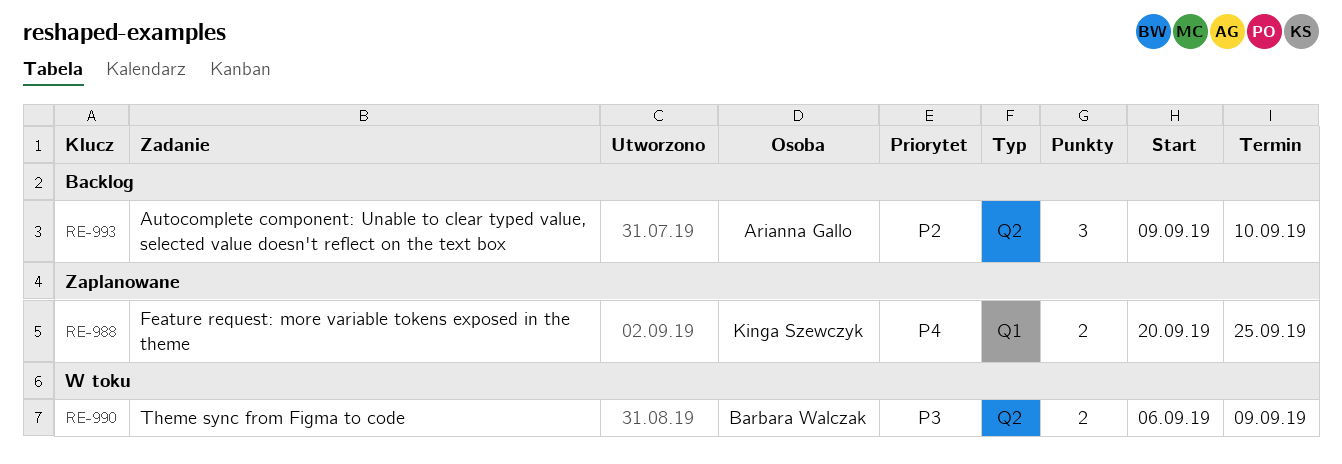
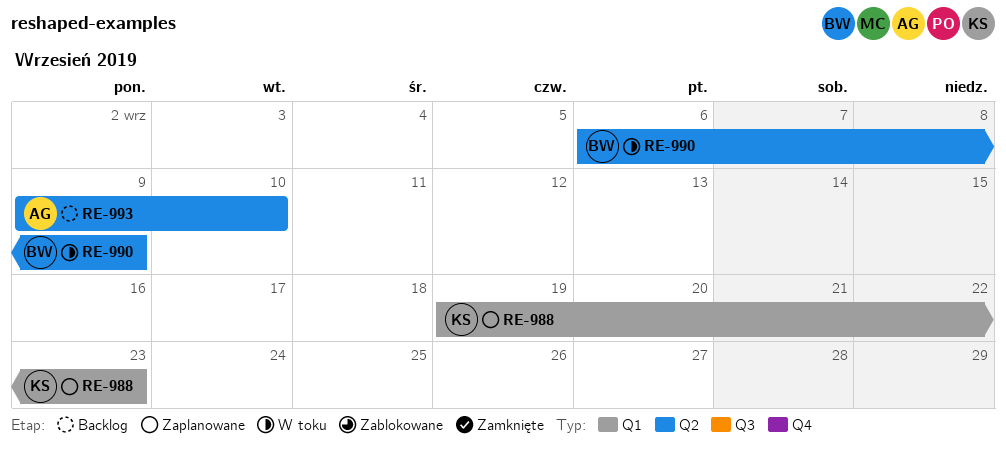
RE-988, start: Sep 20 -> Sep 19
RE-988, due: Sep 25 -> Sep 23

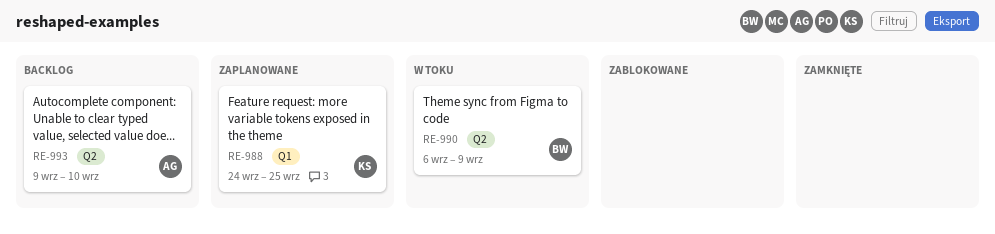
RE-988, start: Sep 19 -> Sep 24
RE-988, due: Sep 23 -> Sep 25

